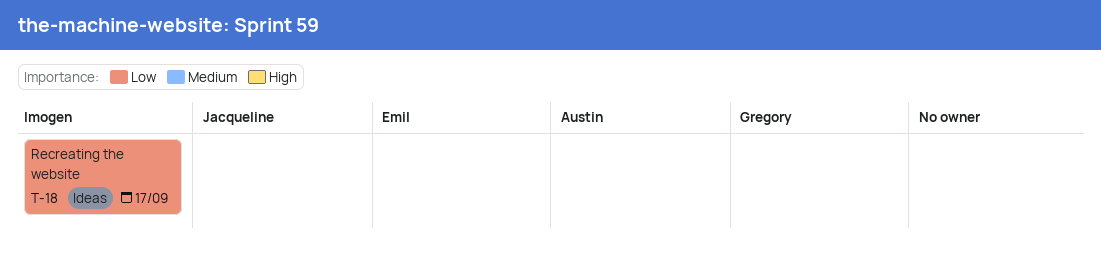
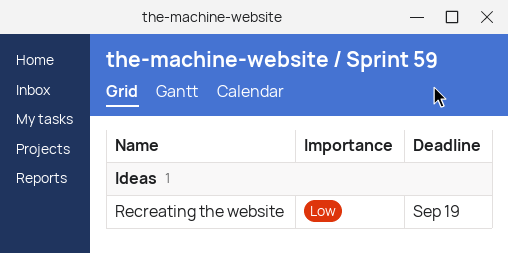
Recreating the website, due: Sep 17 -> Sep 19

